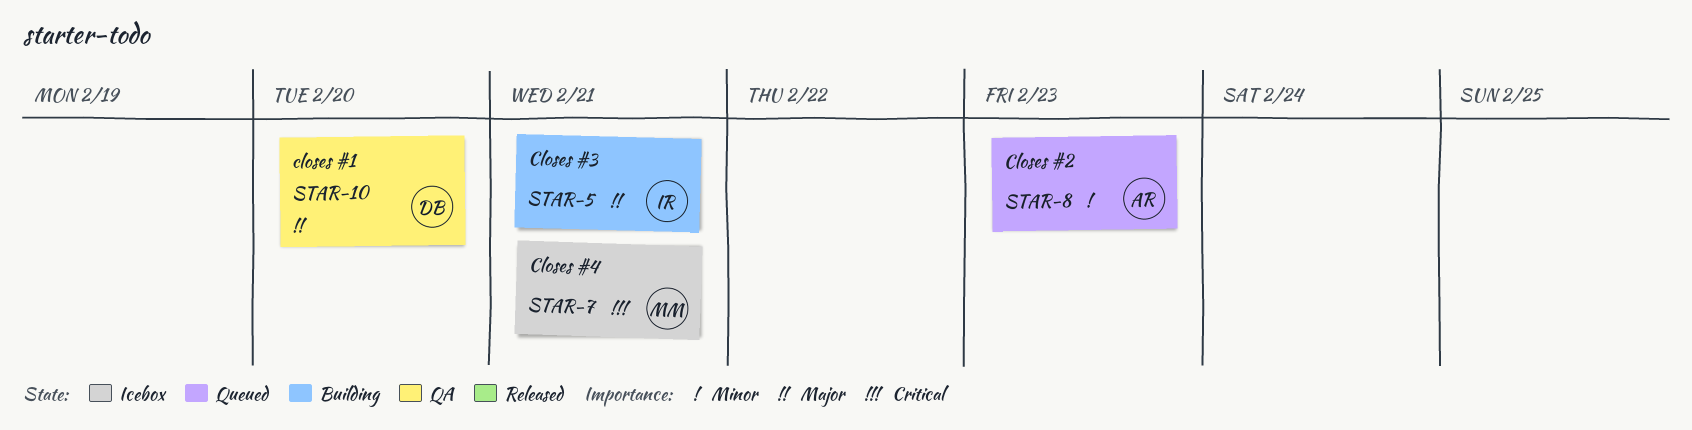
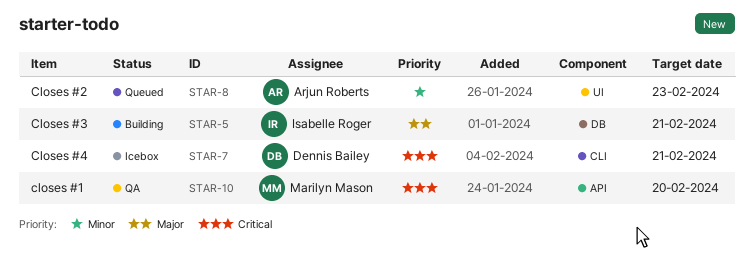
STAR-7, owner: Marilyn Mason -> Dennis Bailey
STAR-10, owner: Dennis Bailey -> Marilyn Mason
STAR-10, priority: Major -> Critical

